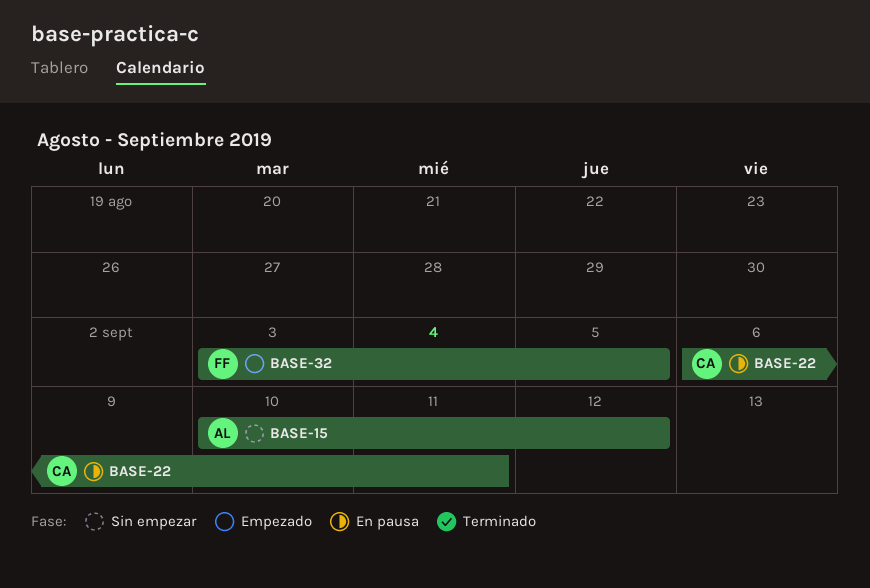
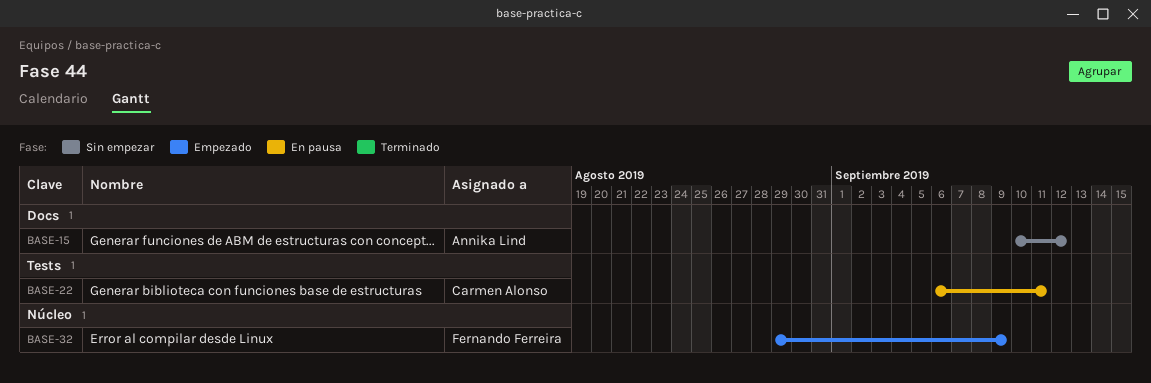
BASE-32, start: Sep 3 -> Aug 29
BASE-32, due: Sep 5 -> Sep 9

